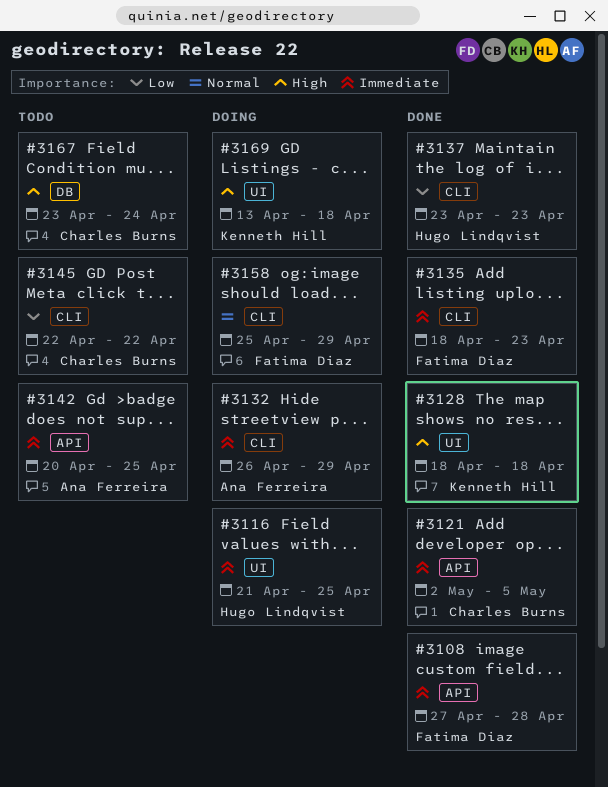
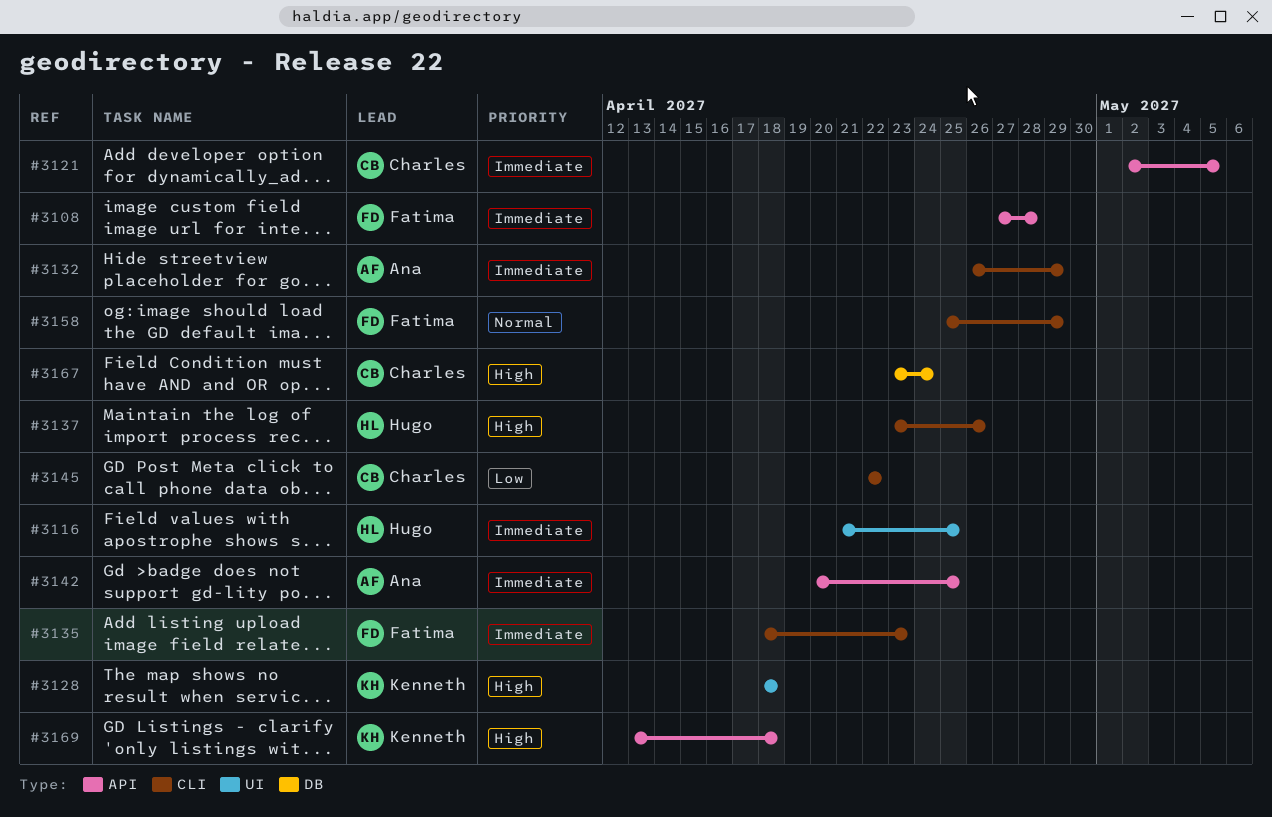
#3137, priority: Low -> High
#3137, due: Apr 23 -> Apr 26
#3169, label: UI -> API

